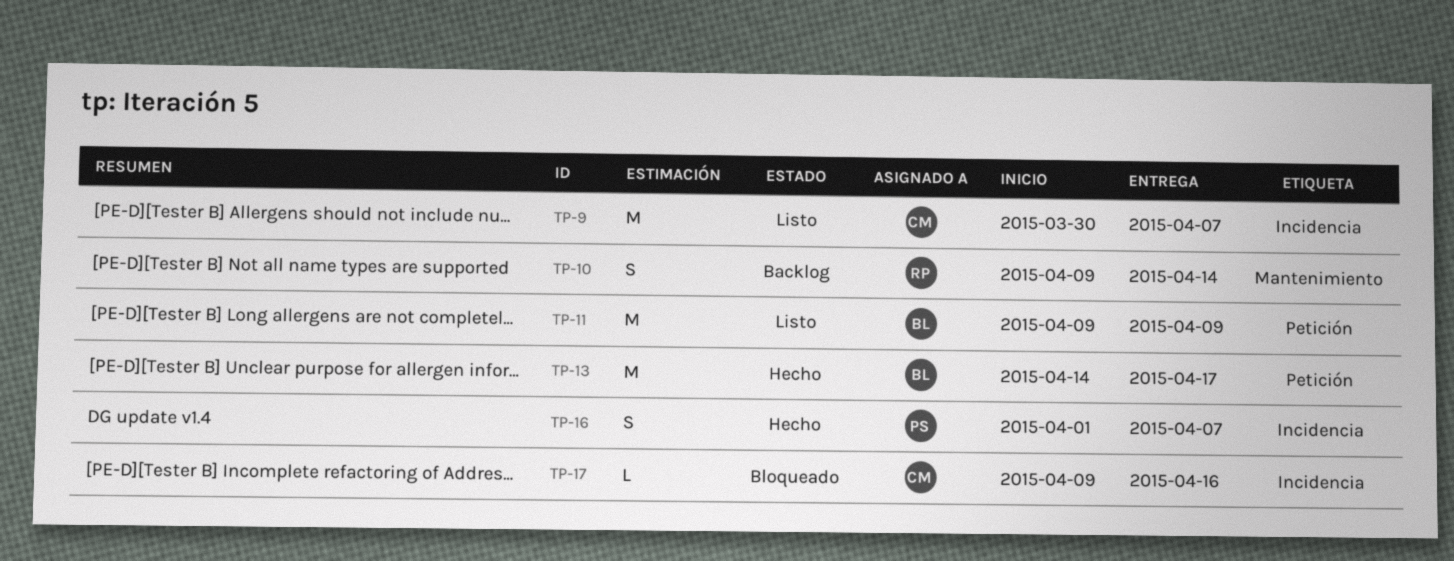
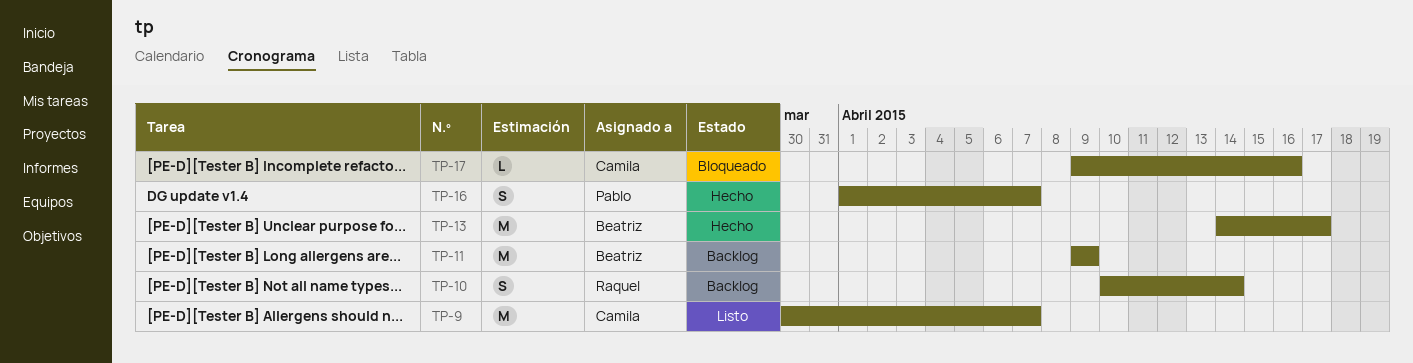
TP-10, start: Apr 9 -> Apr 10
TP-11, status: Listo -> Backlog

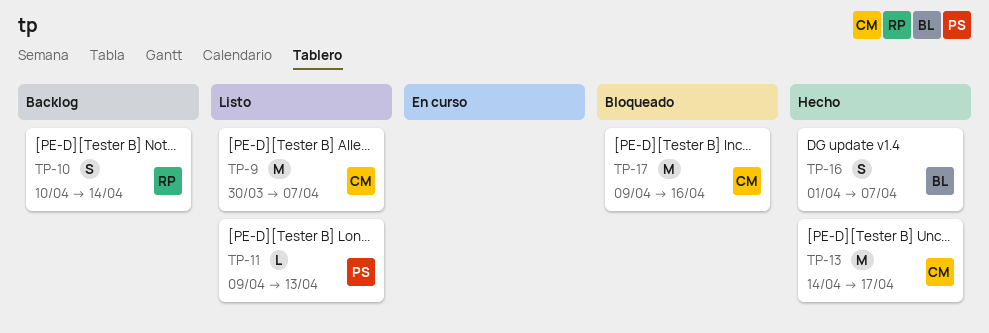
TP-11, status: Backlog -> Listo
TP-11, owner: Beatriz -> Pablo
TP-11, estimate: M -> L
TP-11, due: Apr 9 -> Apr 13
TP-13, owner: Beatriz -> Camila
TP-16, owner: Pablo -> Beatriz
TP-17, estimate: L -> M

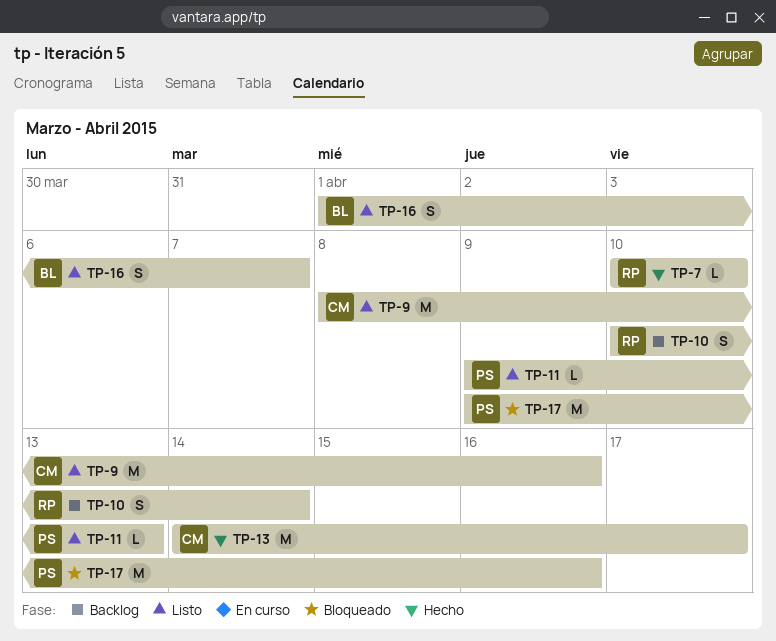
TP-7: none -> present
TP-9, start: Mar 30 -> Apr 8
TP-9, due: Apr 7 -> Apr 16
TP-16, status: Hecho -> Listo
TP-17, owner: CM -> PS

